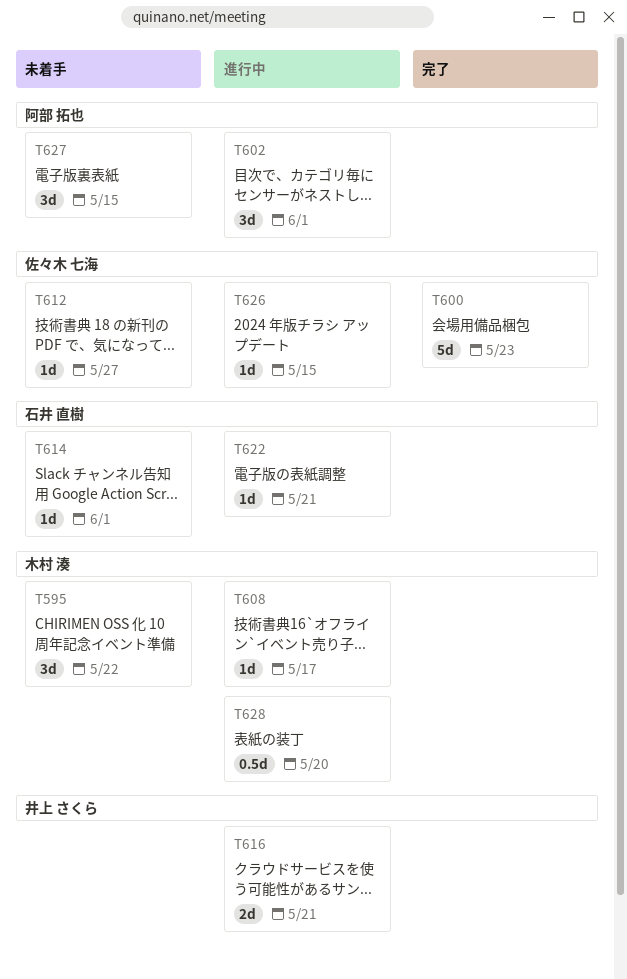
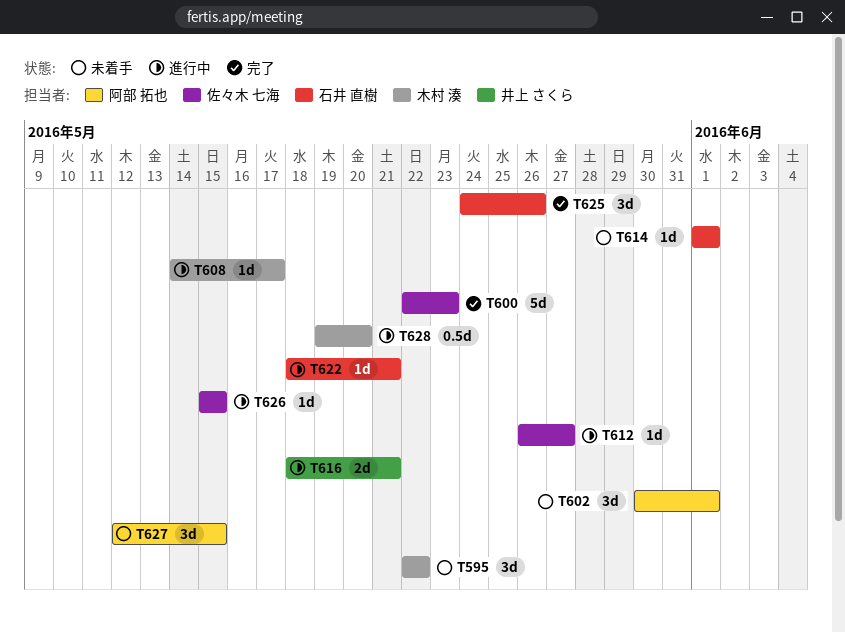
T602, status: 進行中 -> 未着手
T612, status: 未着手 -> 進行中
T625: none -> present

